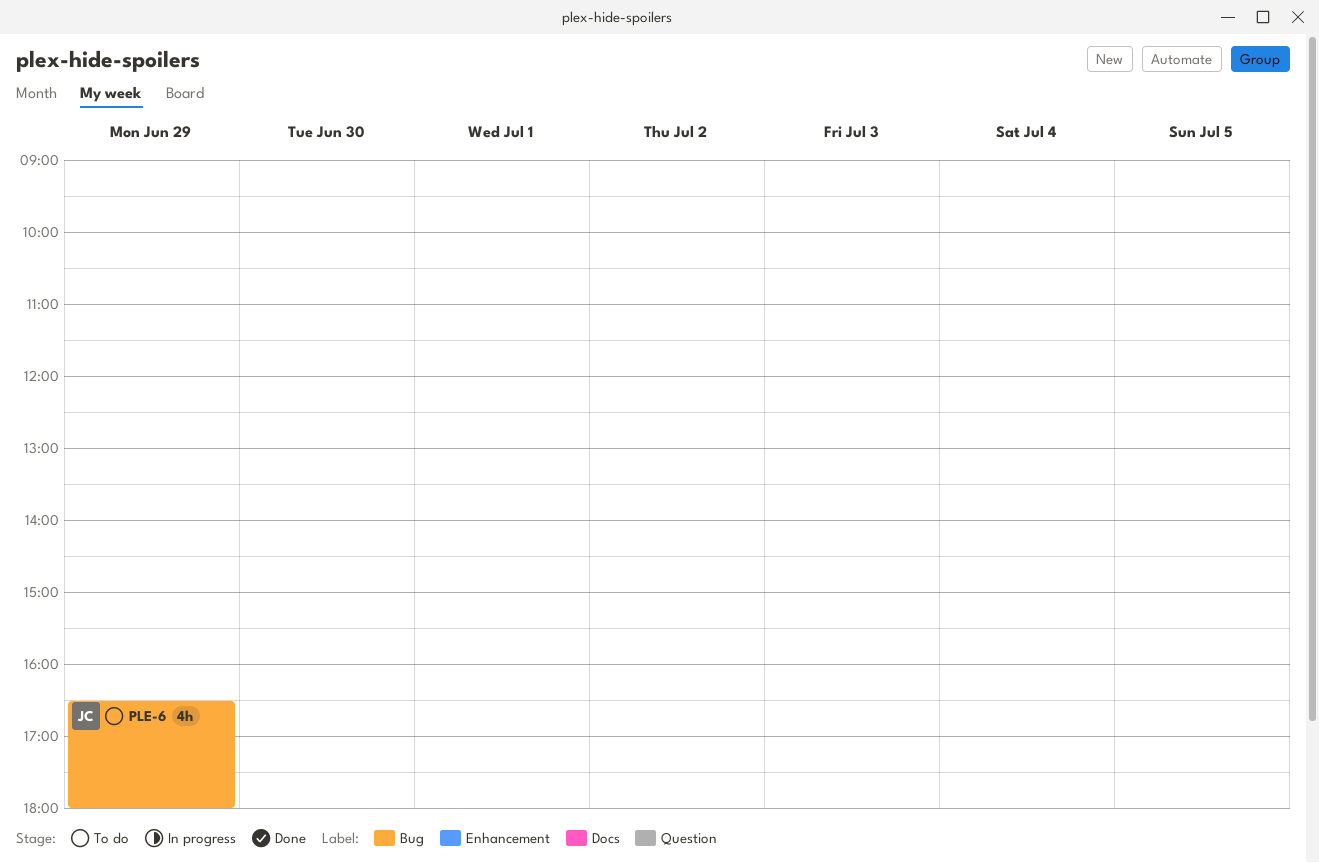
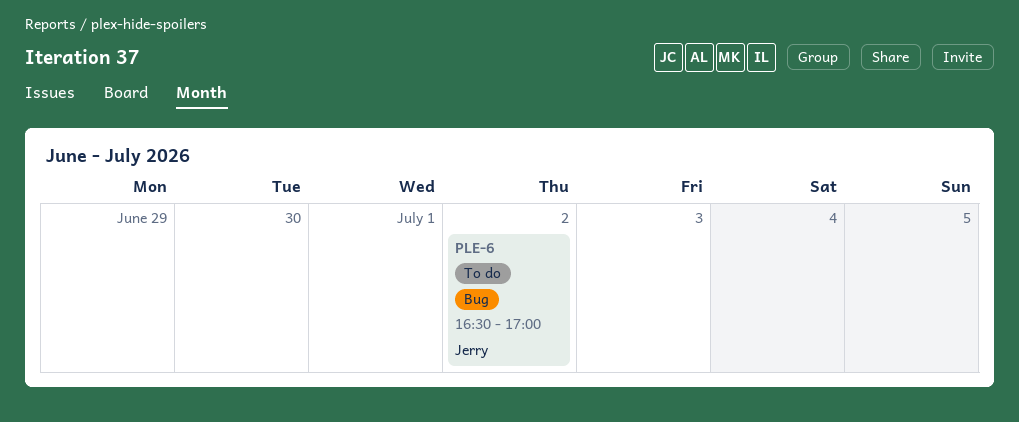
PLE-6, day: Jun 29 -> Jul 2
PLE-6, ends: 18:00 -> 17:00

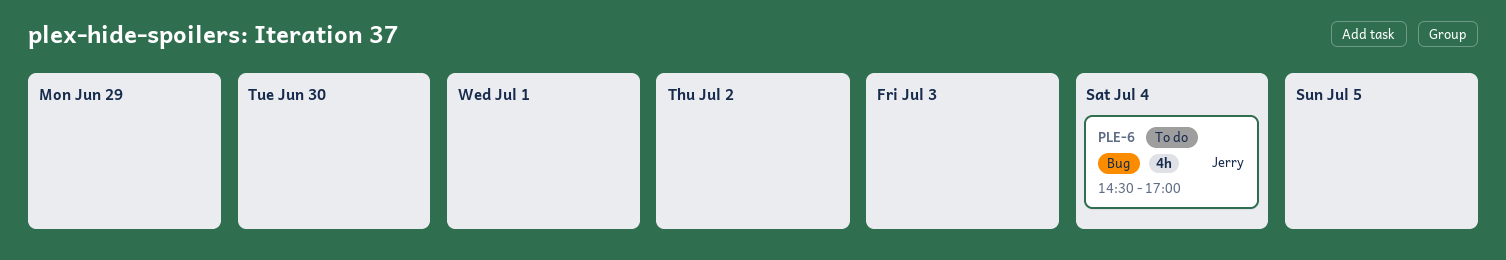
PLE-6, day: Jul 2 -> Jul 4
PLE-6, begins: 16:30 -> 14:30

